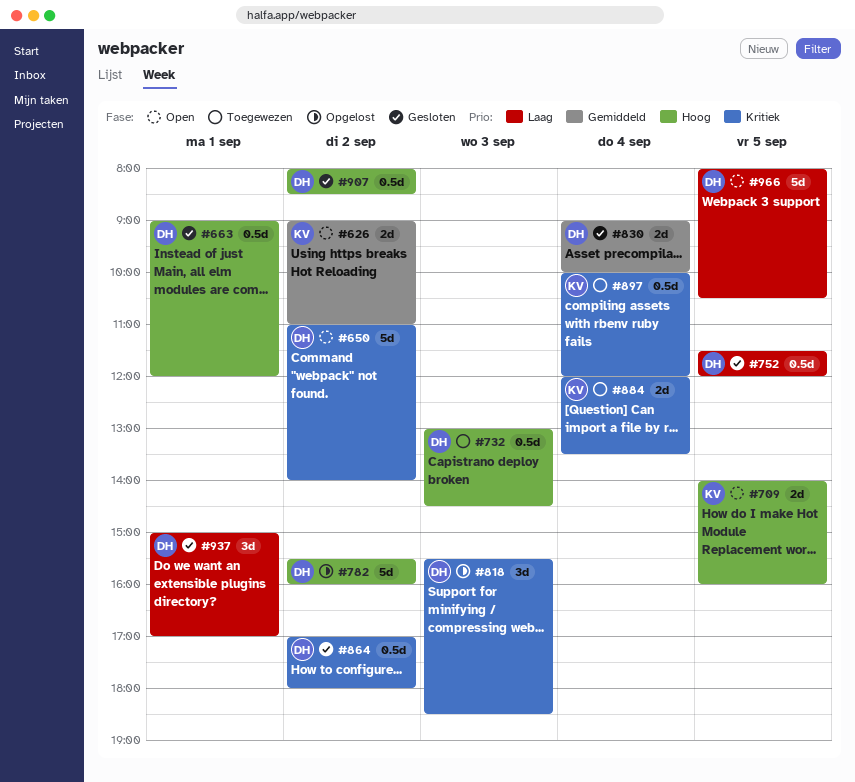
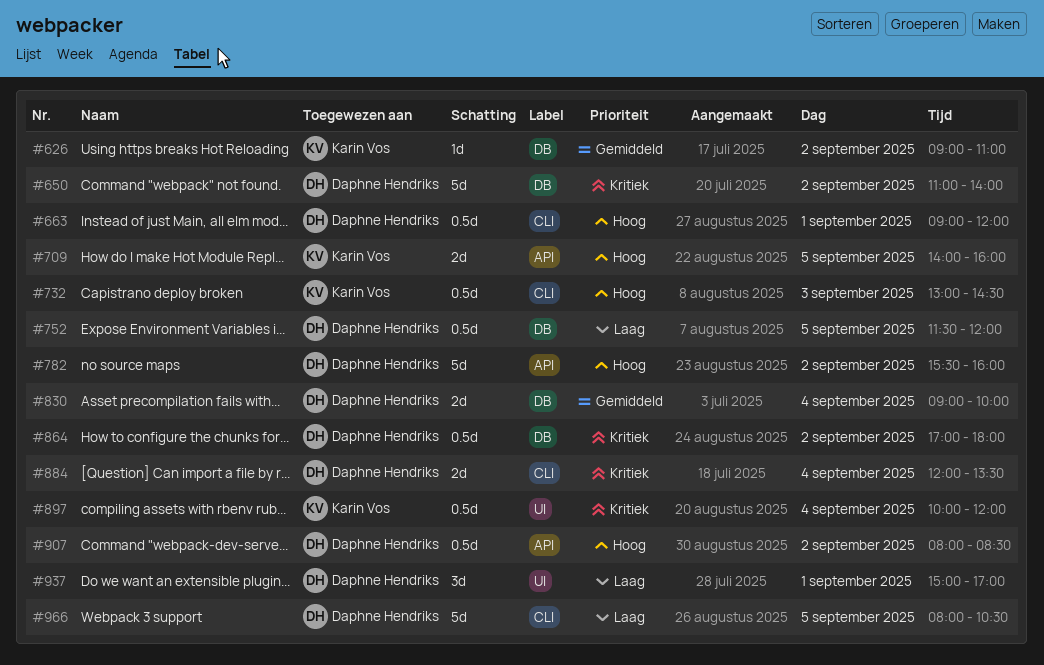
#626, estimate: 2d -> 1d
#732, owner: Daphne Hendriks -> Karin Vos
#818: present -> none
#884, owner: Karin Vos -> Daphne Hendriks

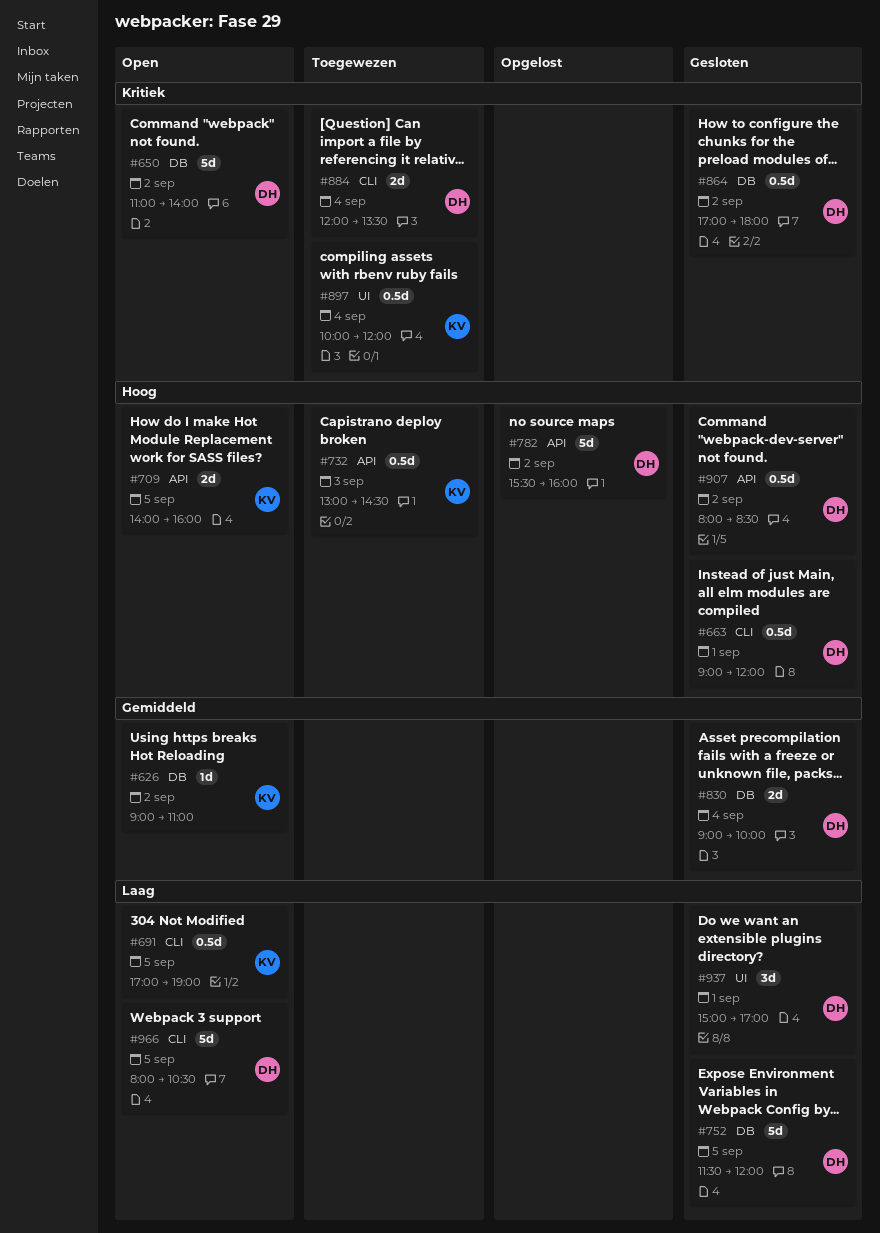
#691: none -> present
#732, label: CLI -> API
#752, estimate: 0.5d -> 5d

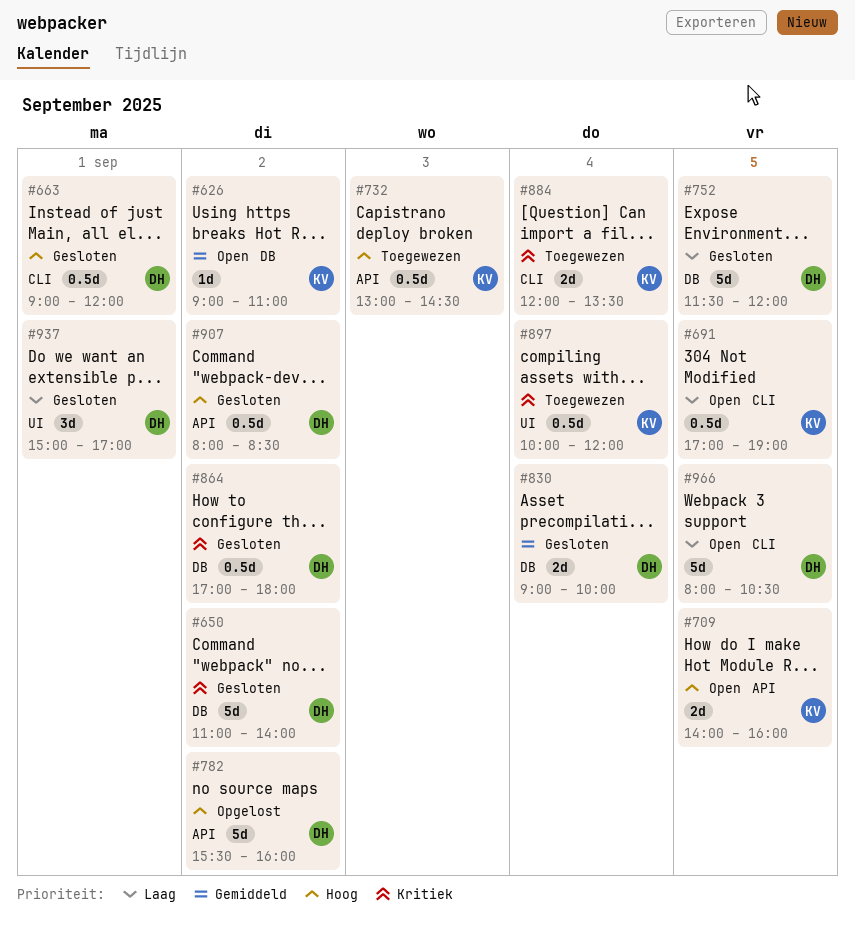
#650, status: Open -> Gesloten
#884, owner: DH -> KV

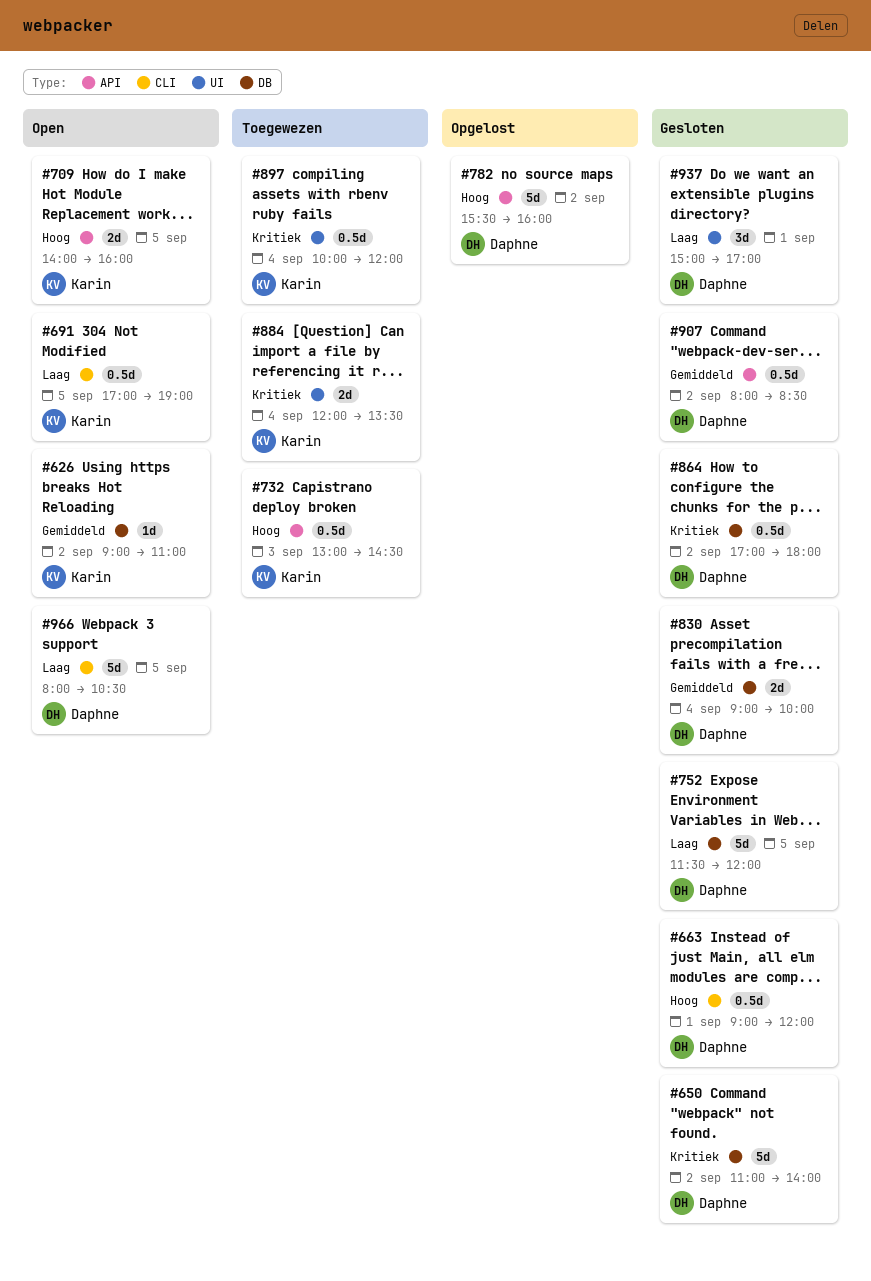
#884, label: CLI -> UI
#907, priority: Hoog -> Gemiddeld

